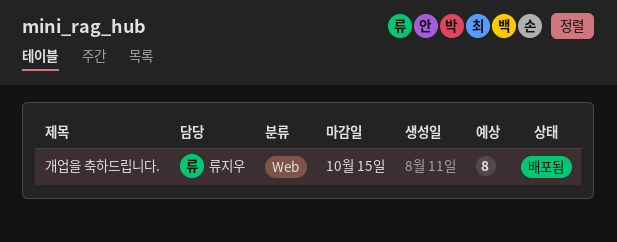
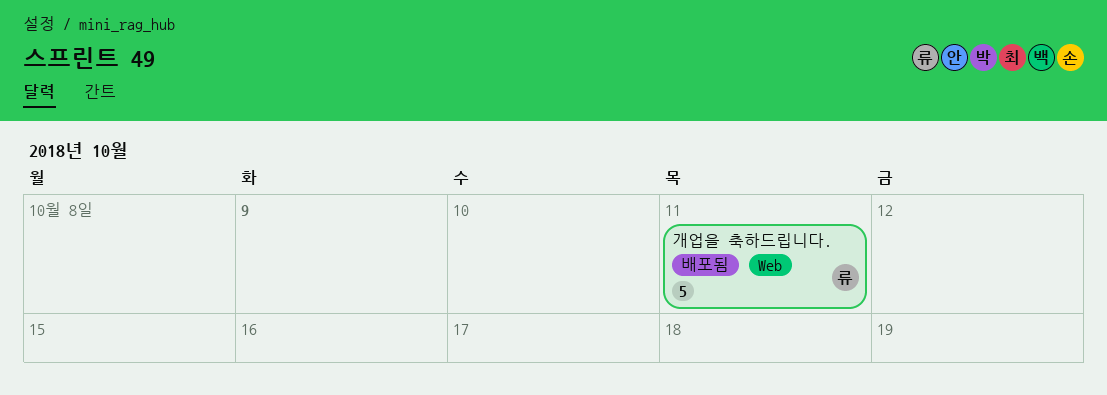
개업을 축하드립니다., estimate: 8 -> 5
개업을 축하드립니다., due: Oct 15 -> Oct 11

